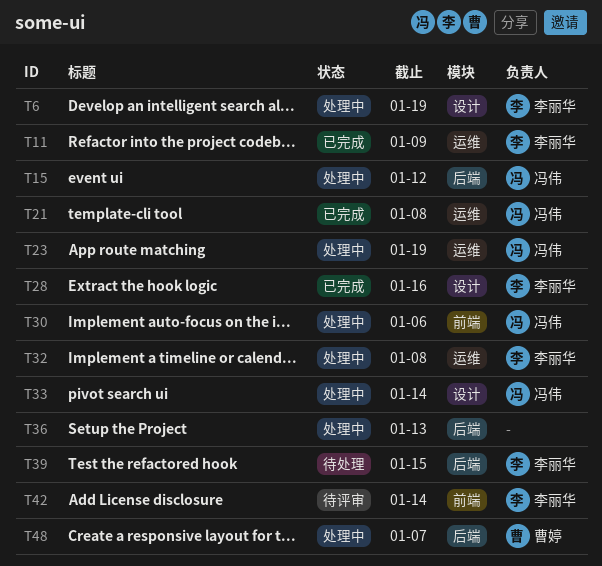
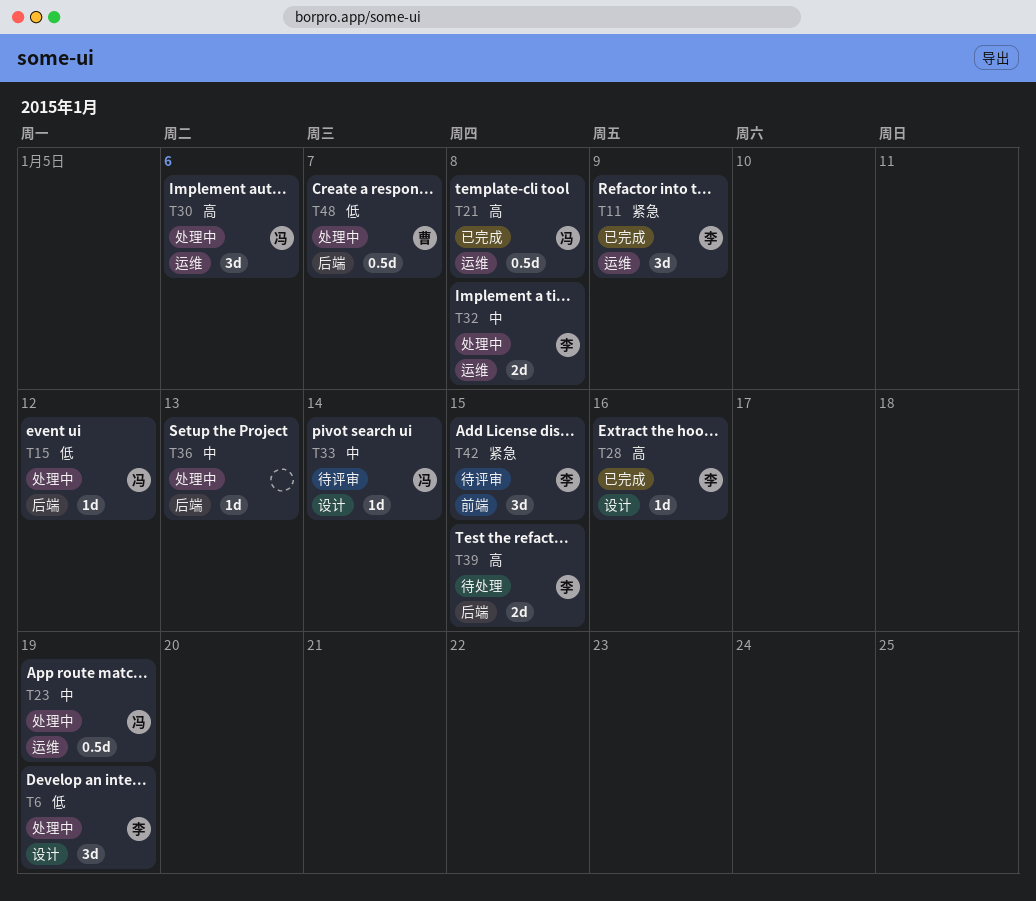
T30, label: 前端 -> 运维
T33, status: 处理中 -> 待评审
T42, due: Jan 14 -> Jan 15

